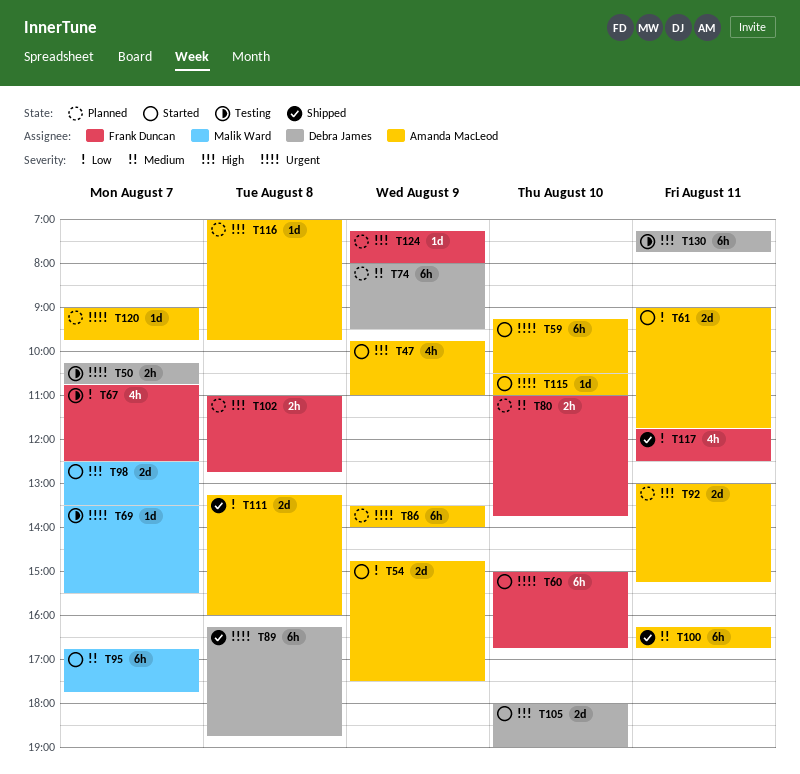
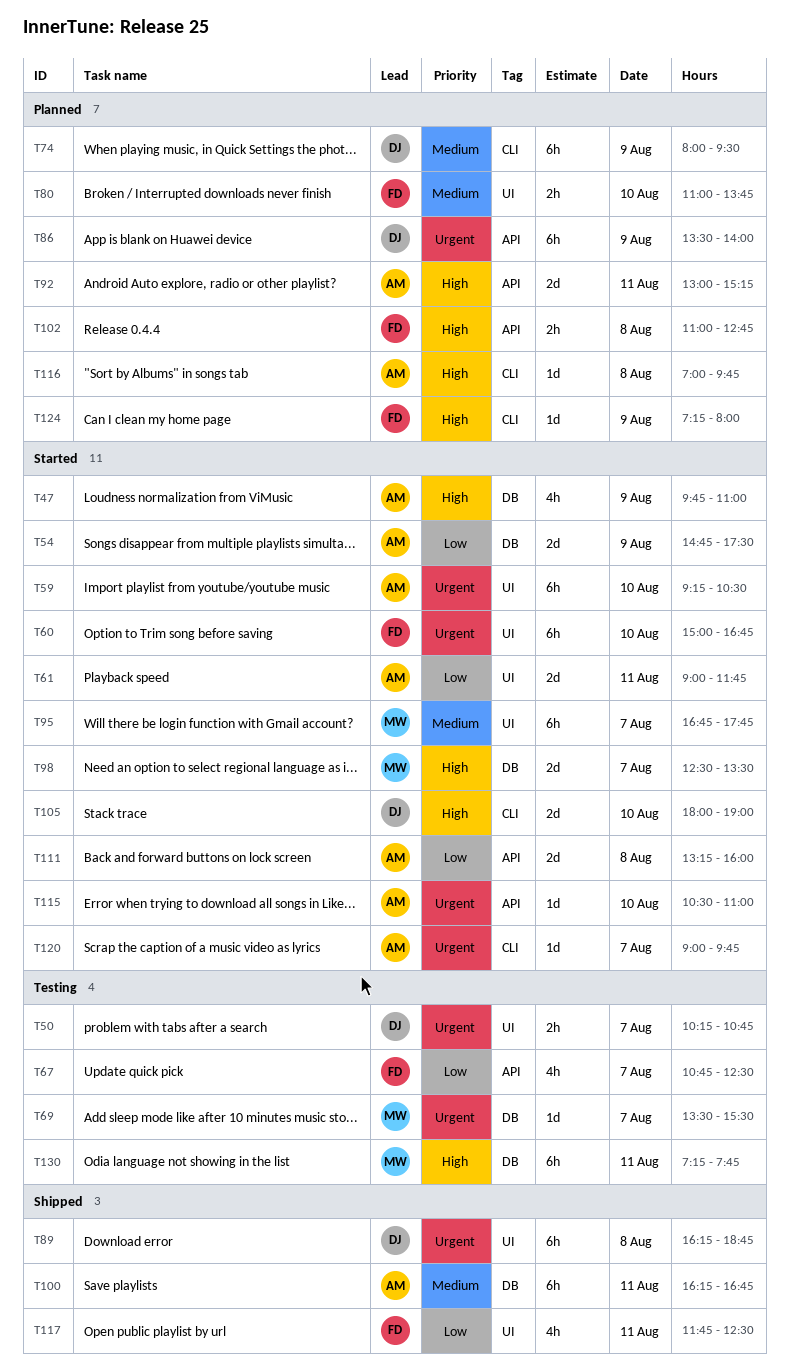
T86, owner: Amanda MacLeod -> Debra James
T111, status: Shipped -> Started
T120, status: Planned -> Started
T130, owner: Debra James -> Malik Ward

